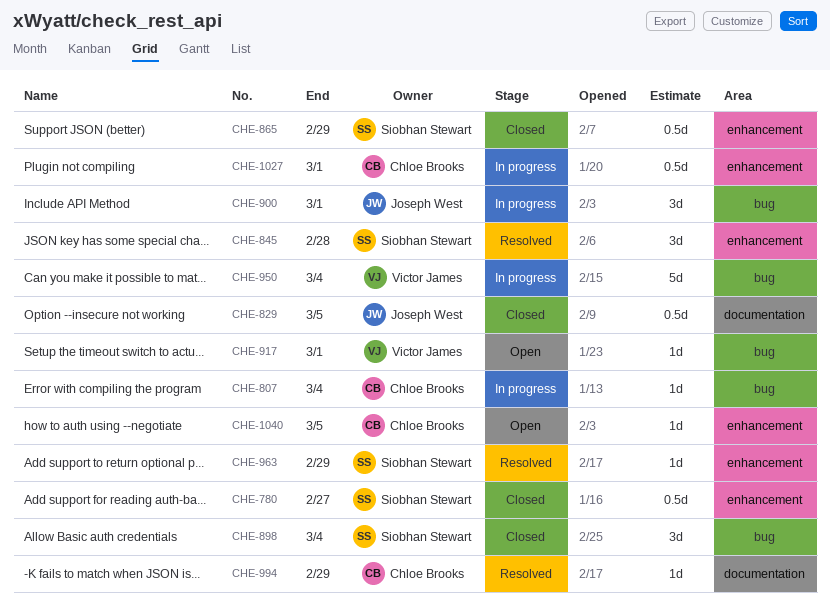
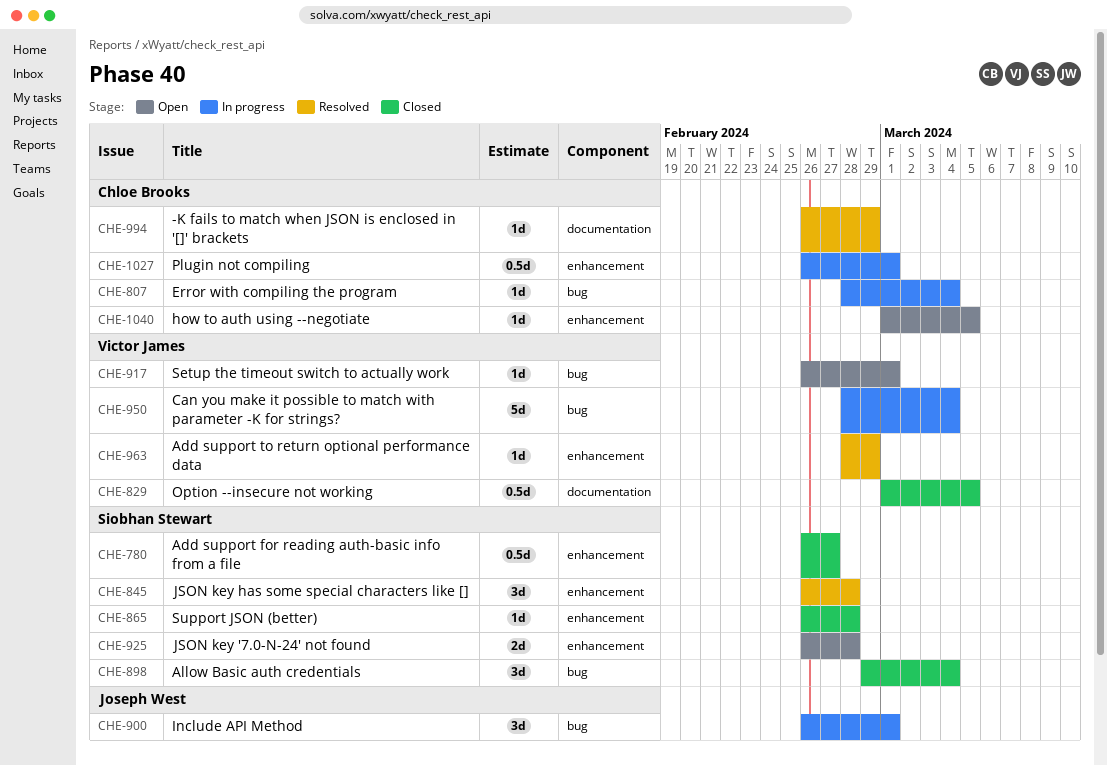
CHE-829, owner: Joseph West -> Victor James
CHE-865, estimate: 0.5d -> 1d
CHE-865, due: Feb 29 -> Feb 28
CHE-925: none -> present
CHE-963, owner: Siobhan Stewart -> Victor James

